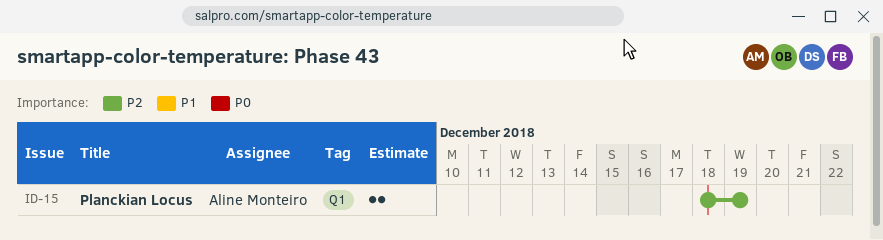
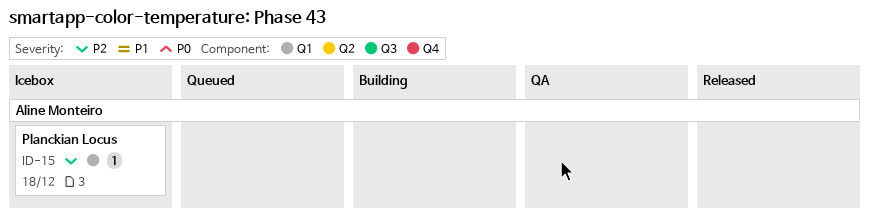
ID-15, estimate: 2 -> 1
ID-15, due: Dec 19 -> Dec 18

